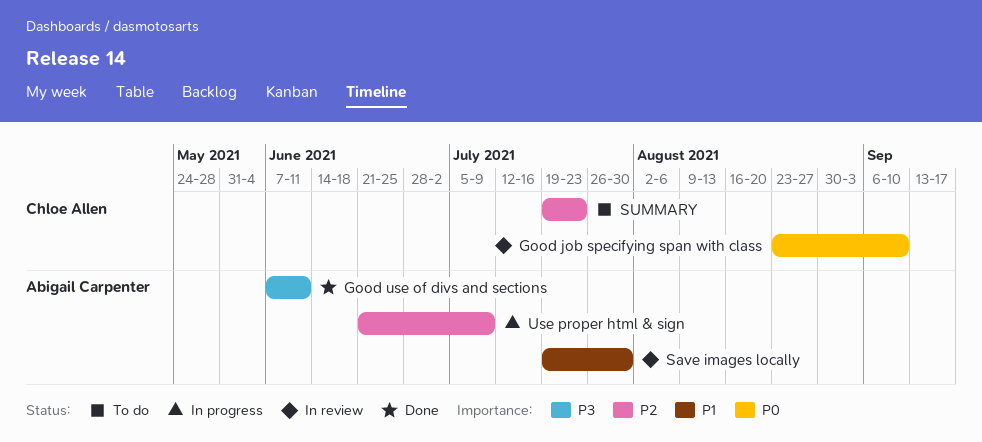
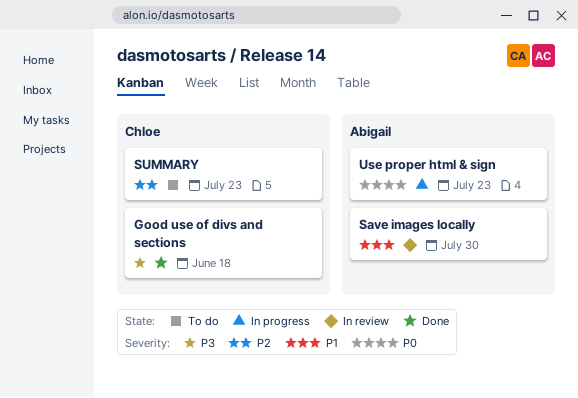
Good job specifying span with class: present -> none
Good use of divs and sections, owner: Abigail Carpenter -> Chloe Allen
Good use of divs and sections, due: Jun 11 -> Jun 18
Use proper html & sign, priority: P2 -> P0
Use proper html & sign, due: Jul 9 -> Jul 23

